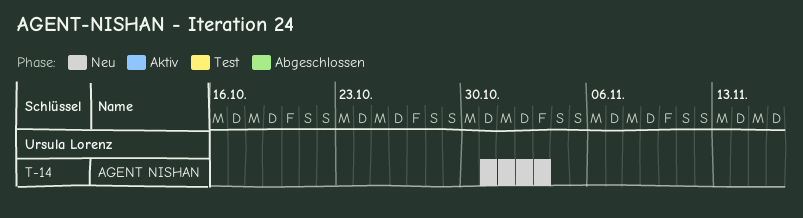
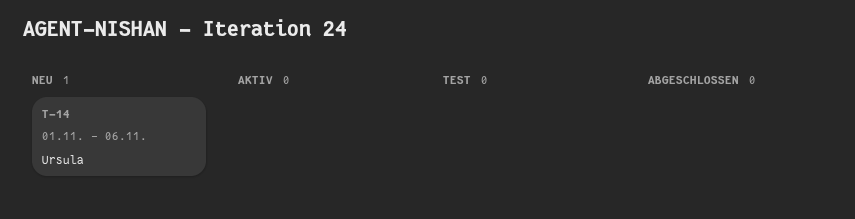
T-14, start: Oct 31 -> Nov 1
T-14, due: Nov 3 -> Nov 6

